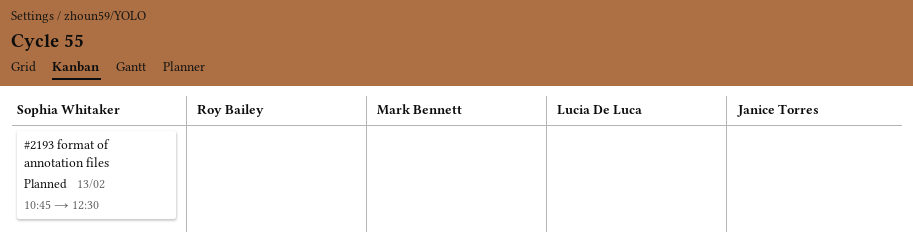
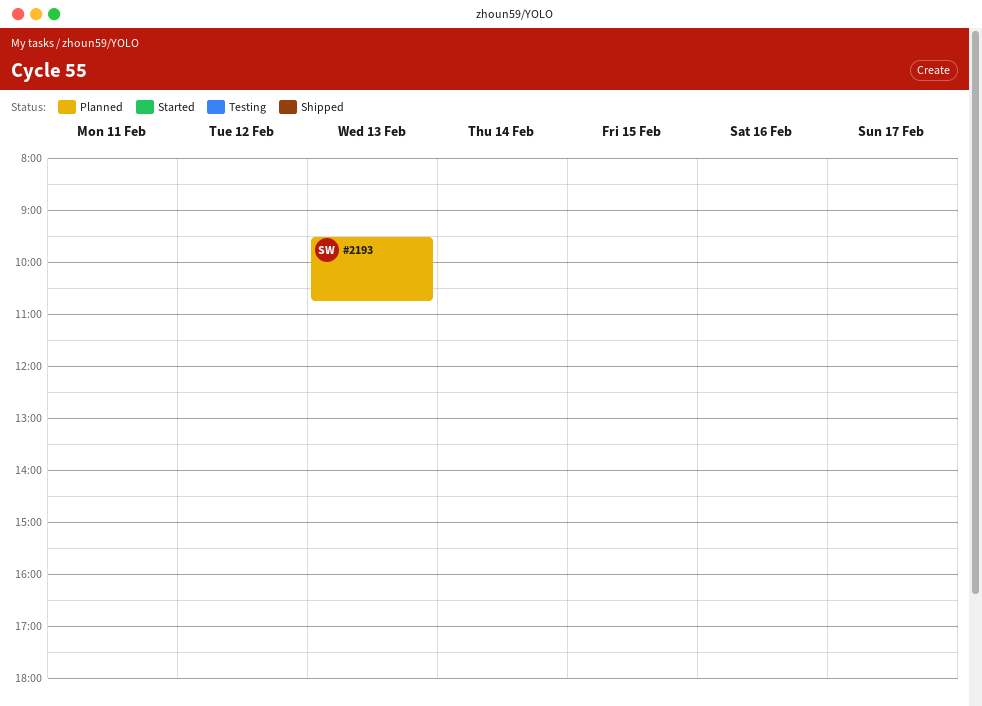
#2193, begins: 10:45 -> 09:30
#2193, ends: 12:30 -> 10:45

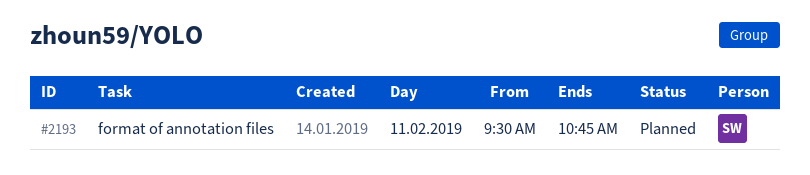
#2193, day: Feb 13 -> Feb 11

